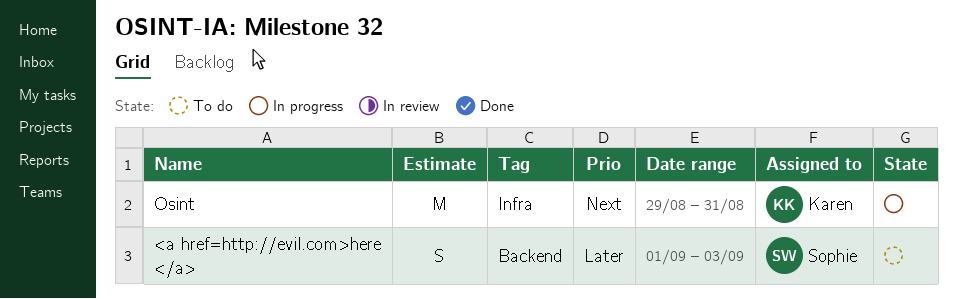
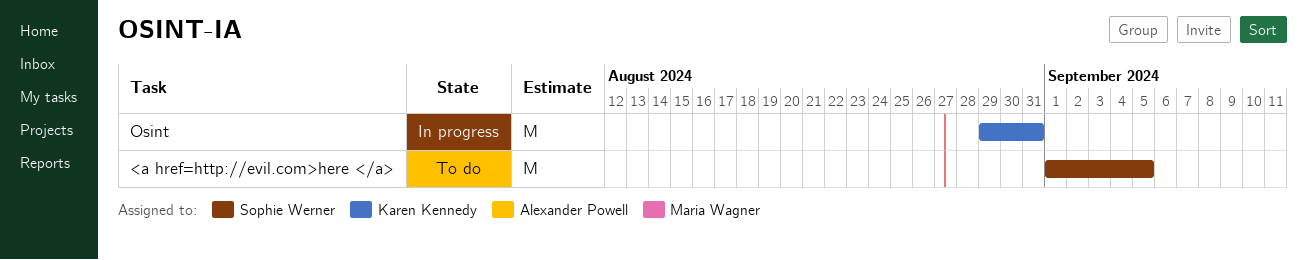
<a href=http://evil.com>here </a>, estimate: S -> M
<a href=http://evil.com>here </a>, due: Sep 3 -> Sep 5

